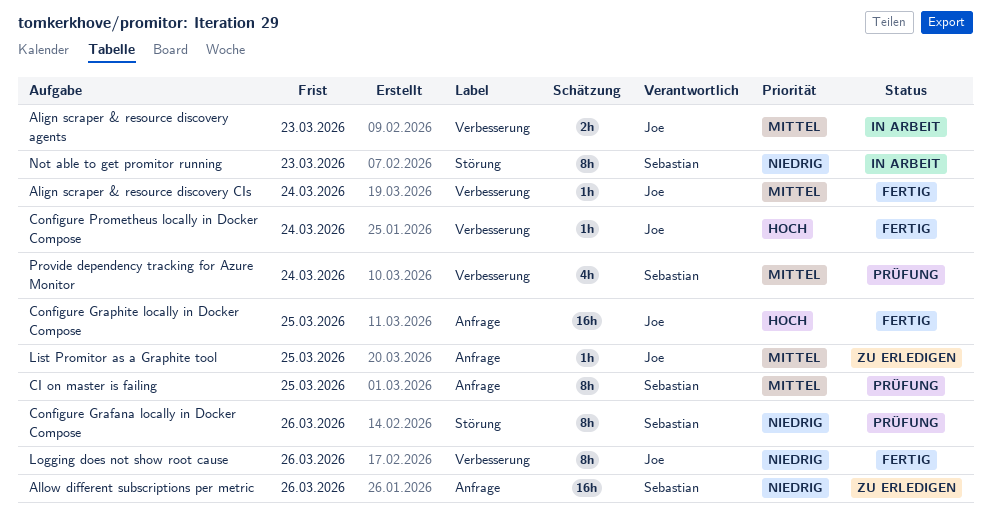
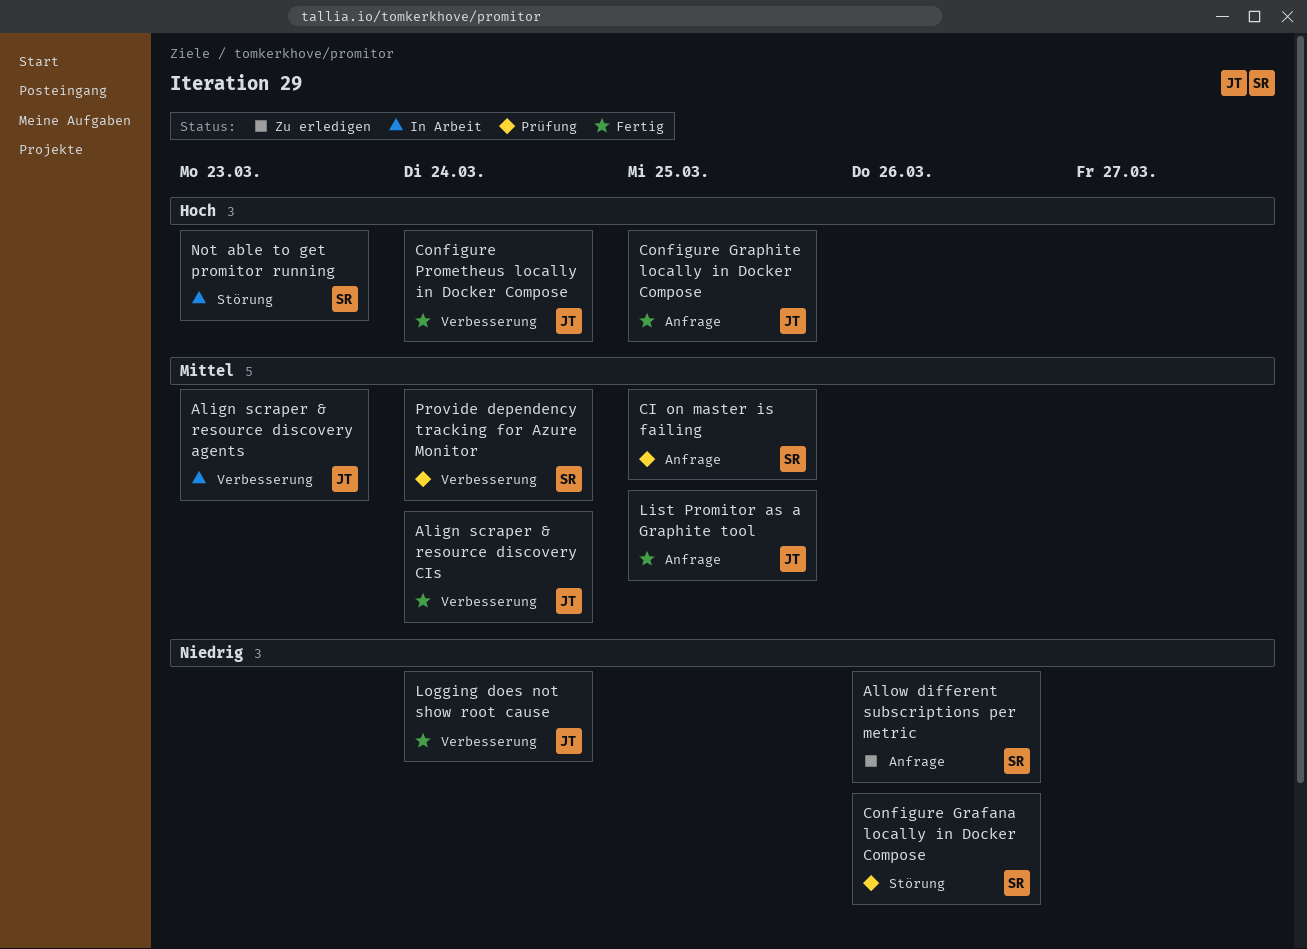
List Promitor as a Graphite tool, status: Zu erledigen -> Fertig
Logging does not show root cause, due: Mar 26 -> Mar 24
Not able to get promitor running, priority: Niedrig -> Hoch

